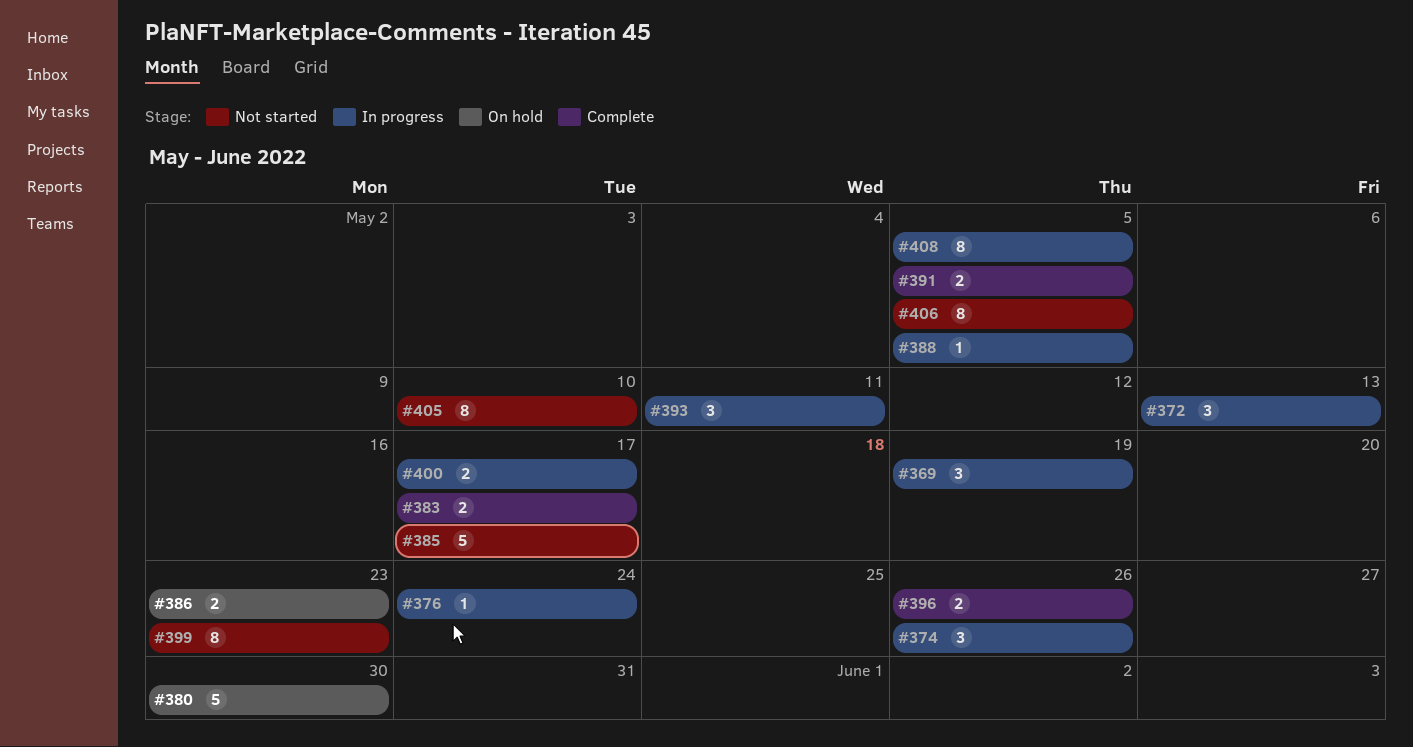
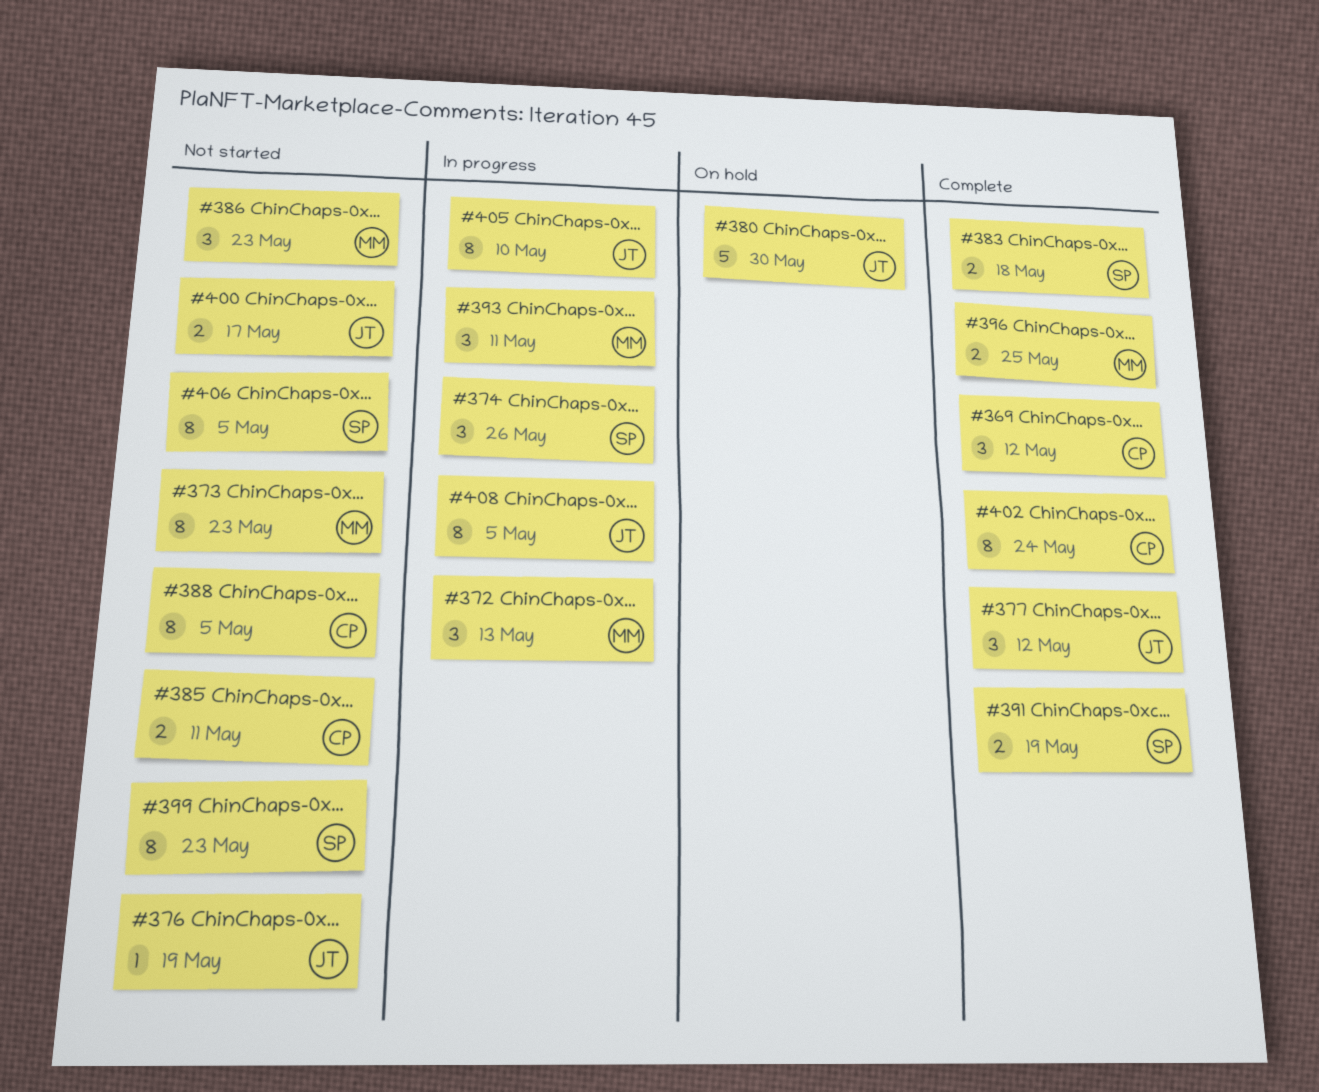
#369, status: In progress -> Complete
#369, due: May 19 -> May 12
#373: none -> present
#376, status: In progress -> Not started
#376, due: May 24 -> May 19
#377: none -> present
#383, due: May 17 -> May 18
#385, estimate: 5 -> 2
#385, due: May 17 -> May 11
#386, status: On hold -> Not started
#386, estimate: 2 -> 3
#388, status: In progress -> Not started
#388, estimate: 1 -> 8
#391, due: May 5 -> May 19
#396, due: May 26 -> May 25
#400, status: In progress -> Not started
#402: none -> present
#405, status: Not started -> In progress

